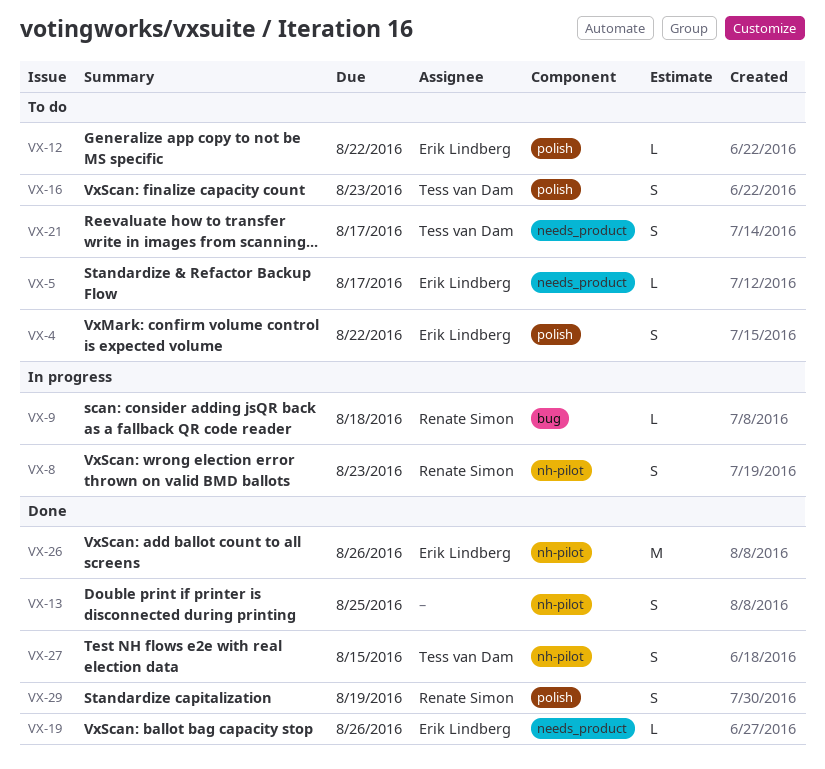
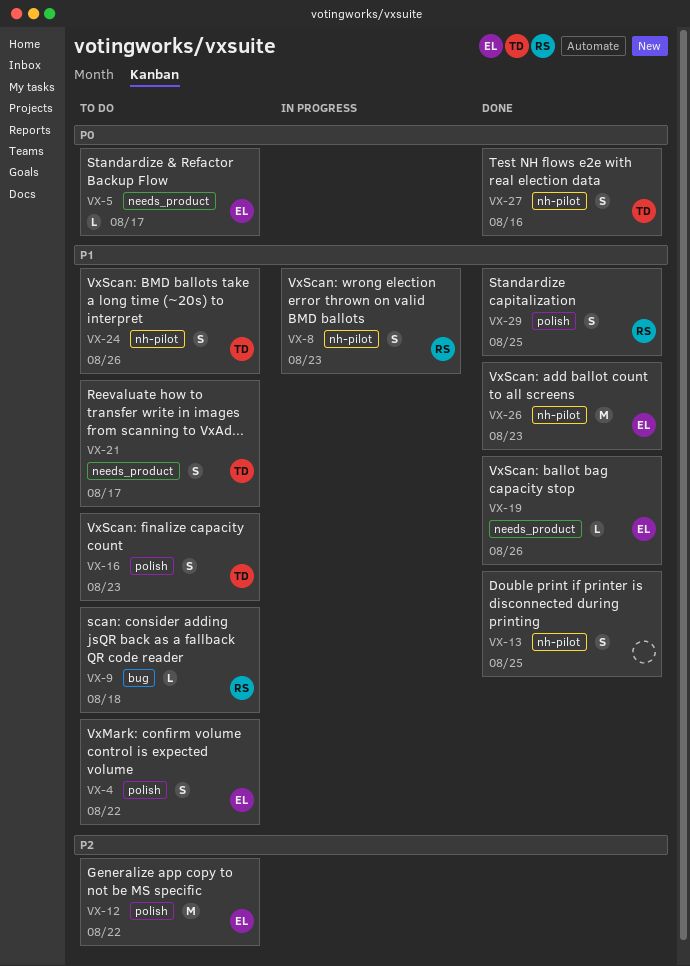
VX-9, status: In progress -> To do
VX-12, estimate: L -> M
VX-24: none -> present
VX-26, due: Aug 26 -> Aug 23
VX-27, due: Aug 15 -> Aug 16
VX-29, due: Aug 19 -> Aug 25

